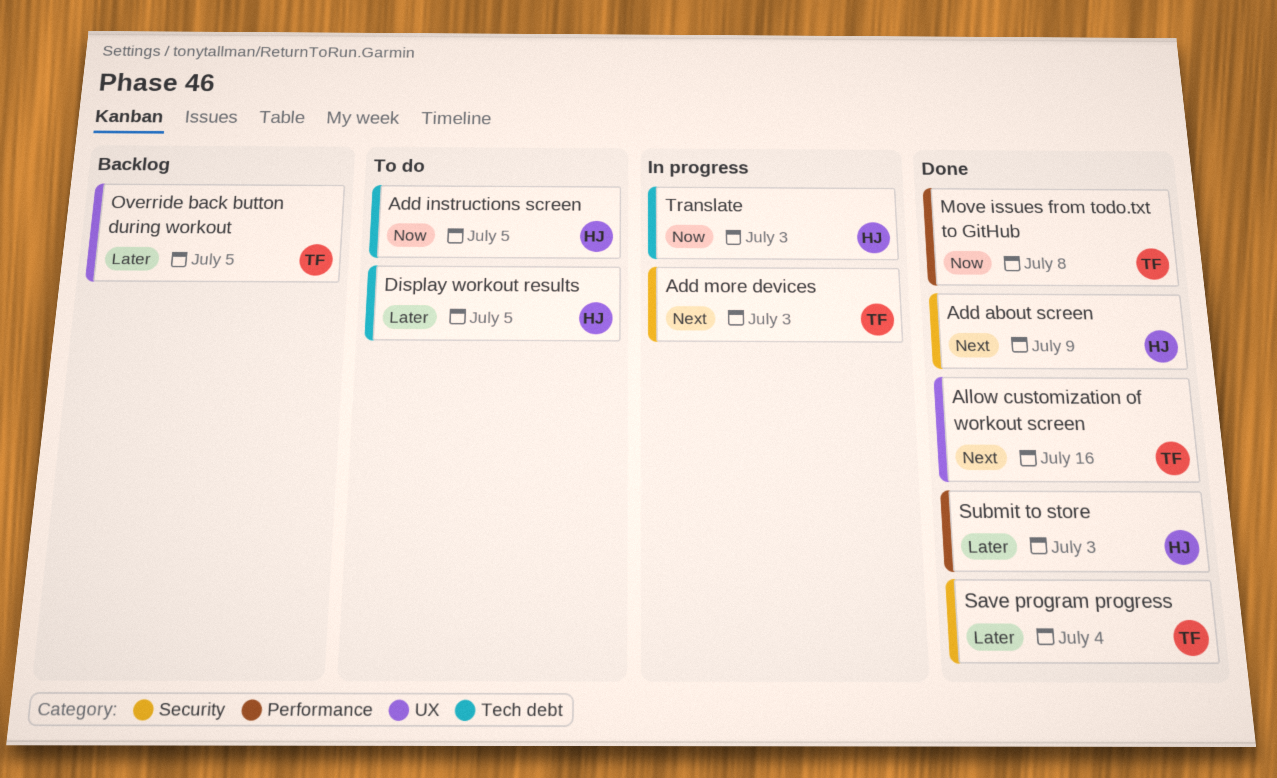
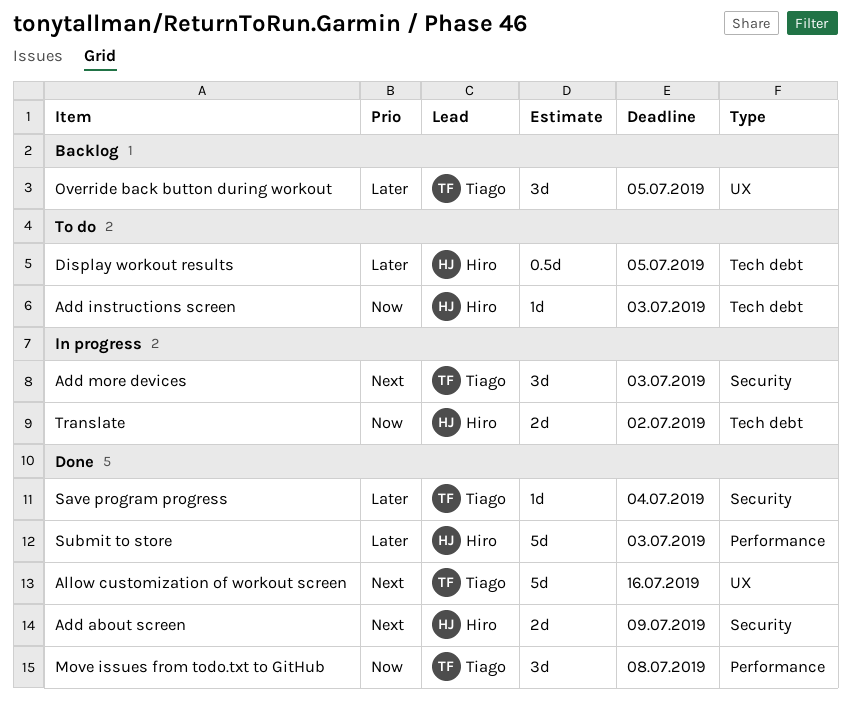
Add instructions screen, due: Jul 5 -> Jul 3
Translate, due: Jul 3 -> Jul 2

